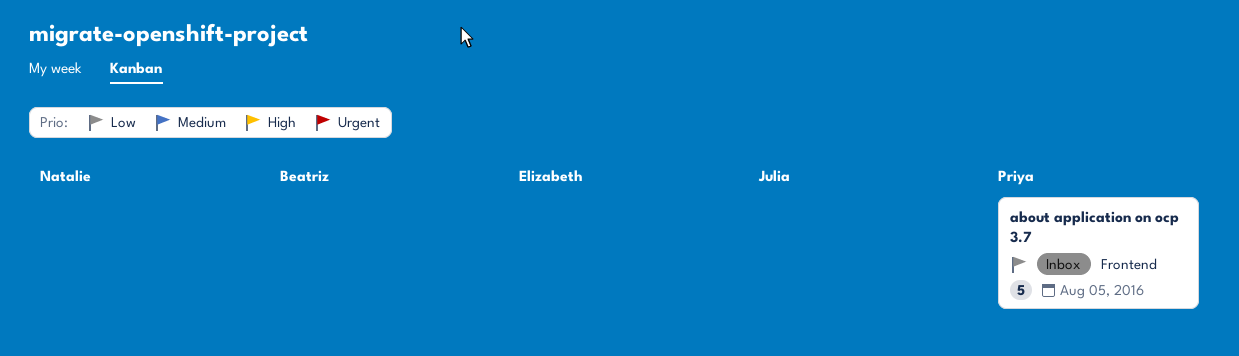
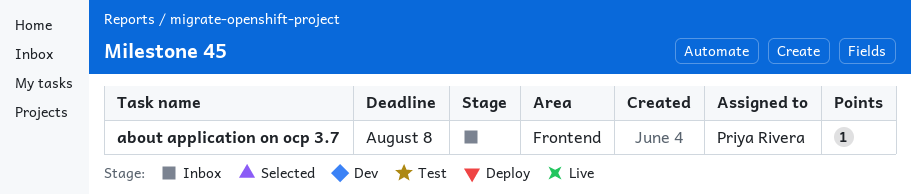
about application on ocp 3.7, estimate: 5 -> 1
about application on ocp 3.7, due: Aug 5 -> Aug 8

